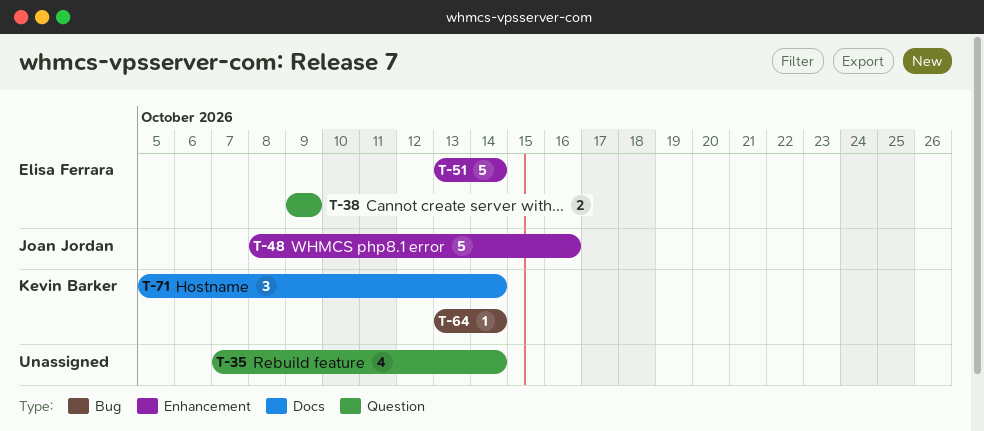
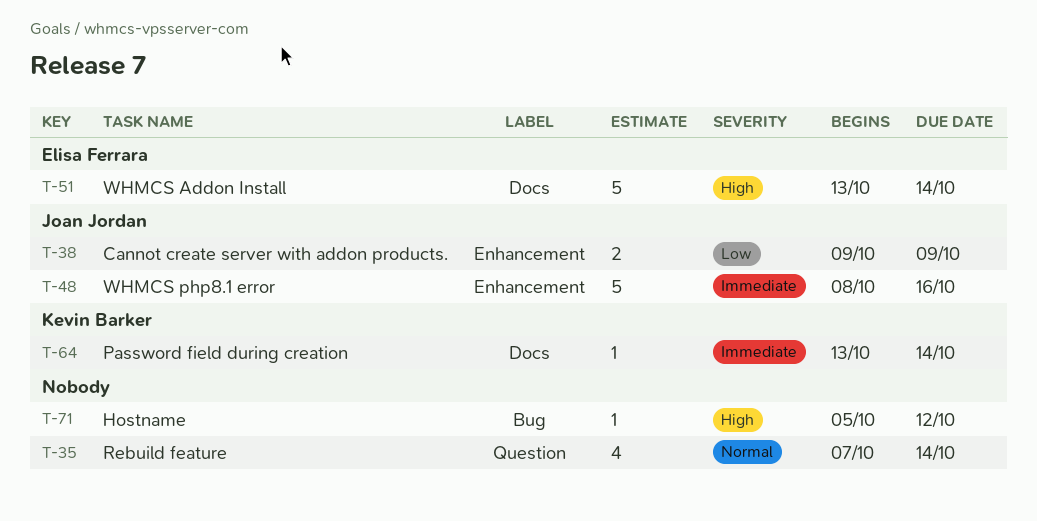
T-38, owner: Elisa Ferrara -> Joan Jordan
T-38, label: Question -> Enhancement
T-51, label: Enhancement -> Docs
T-64, label: Bug -> Docs
T-71, owner: Kevin Barker -> none
T-71, label: Docs -> Bug
T-71, estimate: 3 -> 1
T-71, due: Oct 14 -> Oct 12

